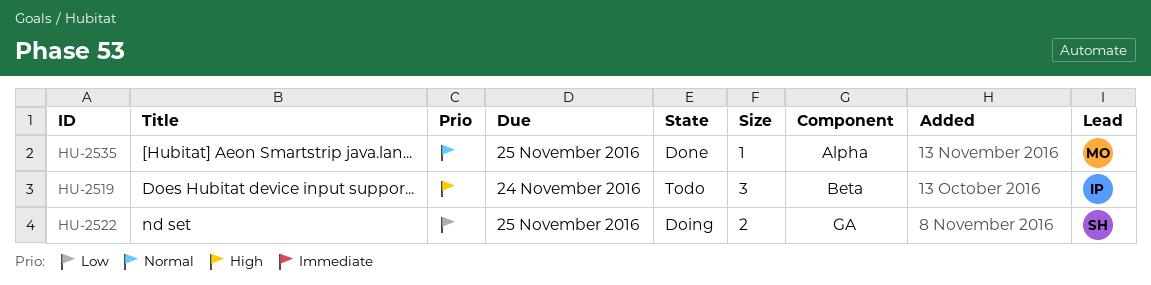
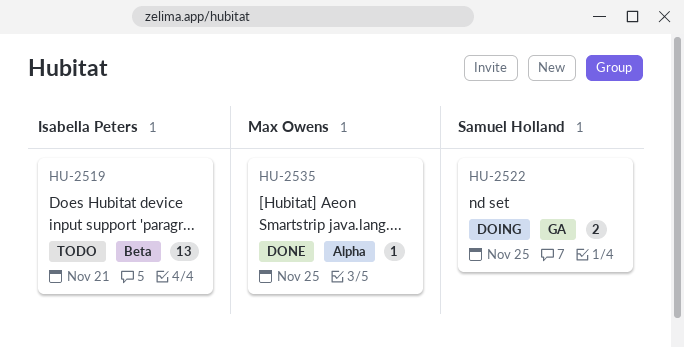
HU-2519, estimate: 3 -> 13
HU-2519, due: Nov 24 -> Nov 21

